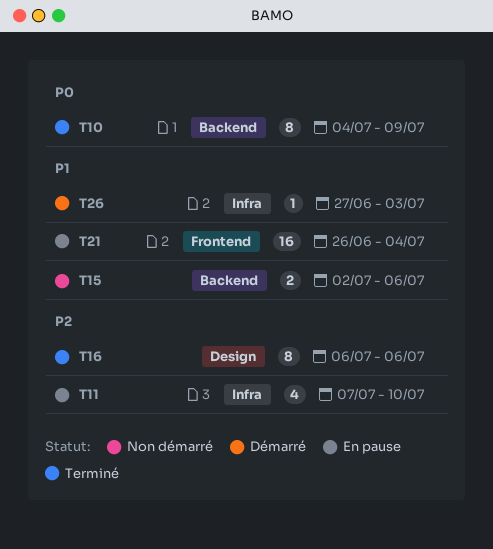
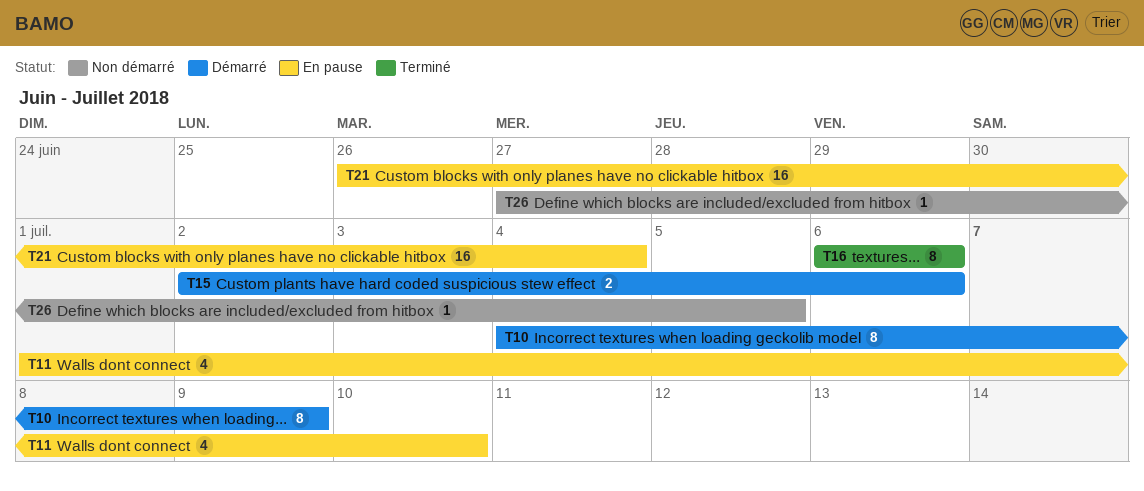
T10, status: Terminé -> Démarré
T11, start: Jul 7 -> Jul 1
T15, status: Non démarré -> Démarré
T26, status: Démarré -> Non démarré
T26, due: Jul 3 -> Jul 5

